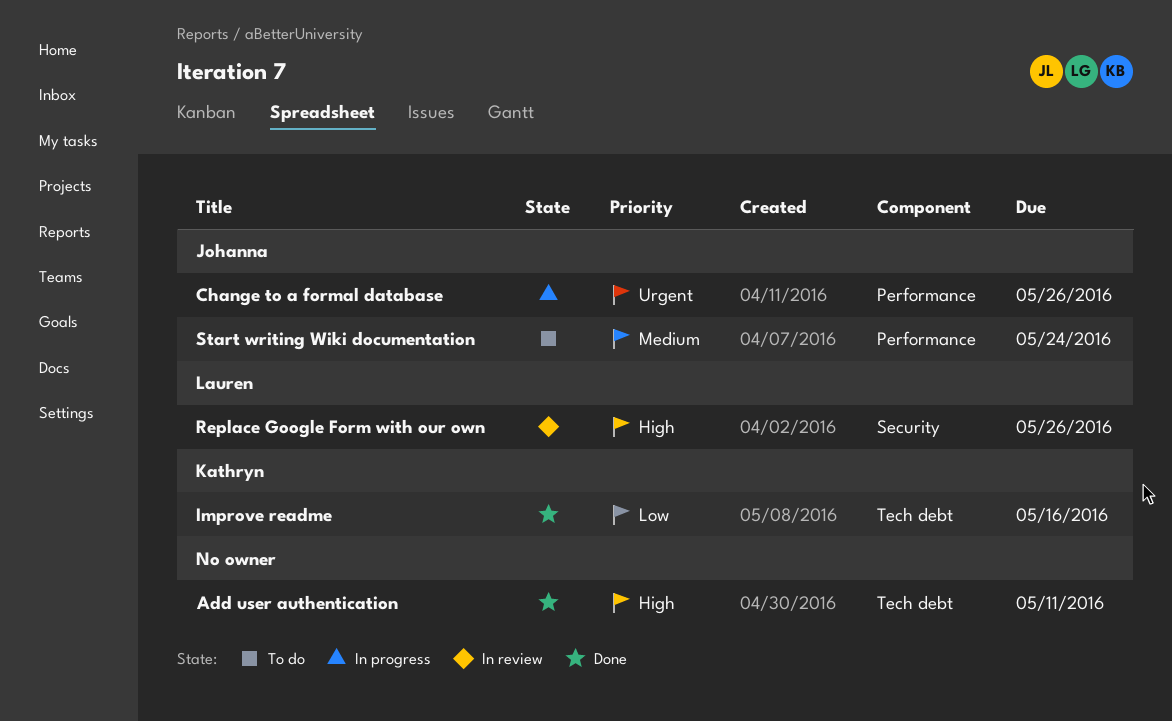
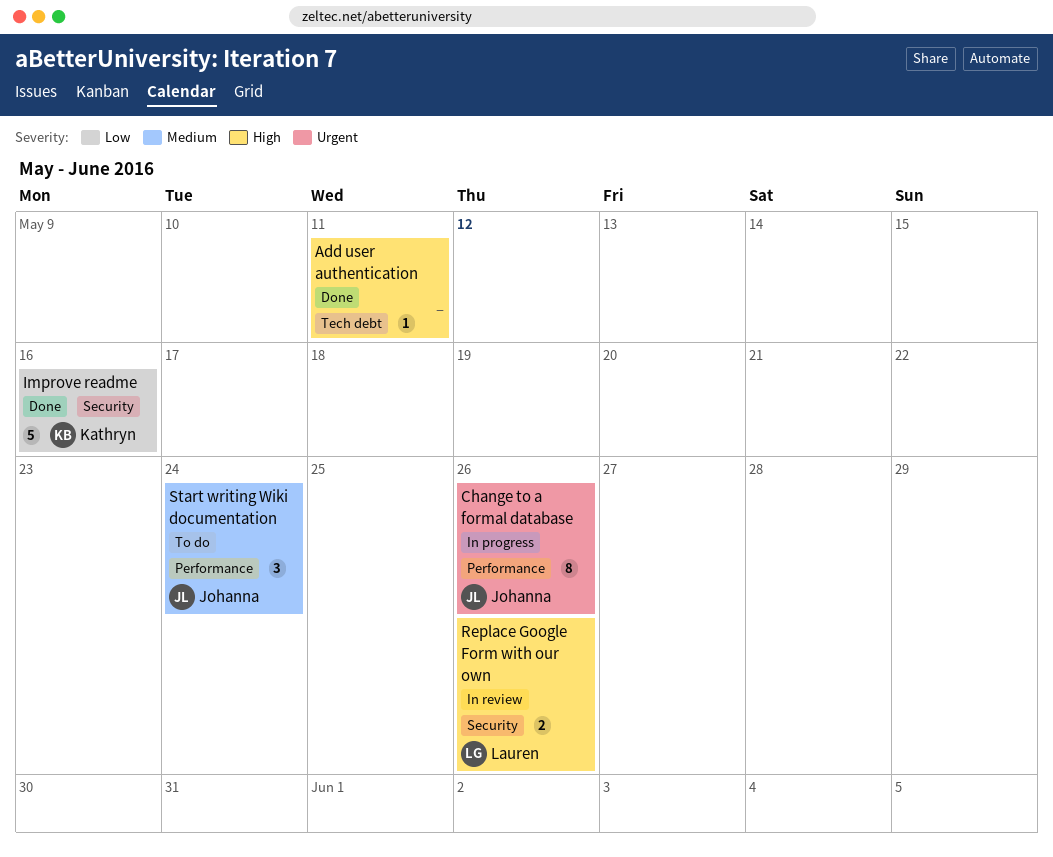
Improve readme, label: Tech debt -> Security

